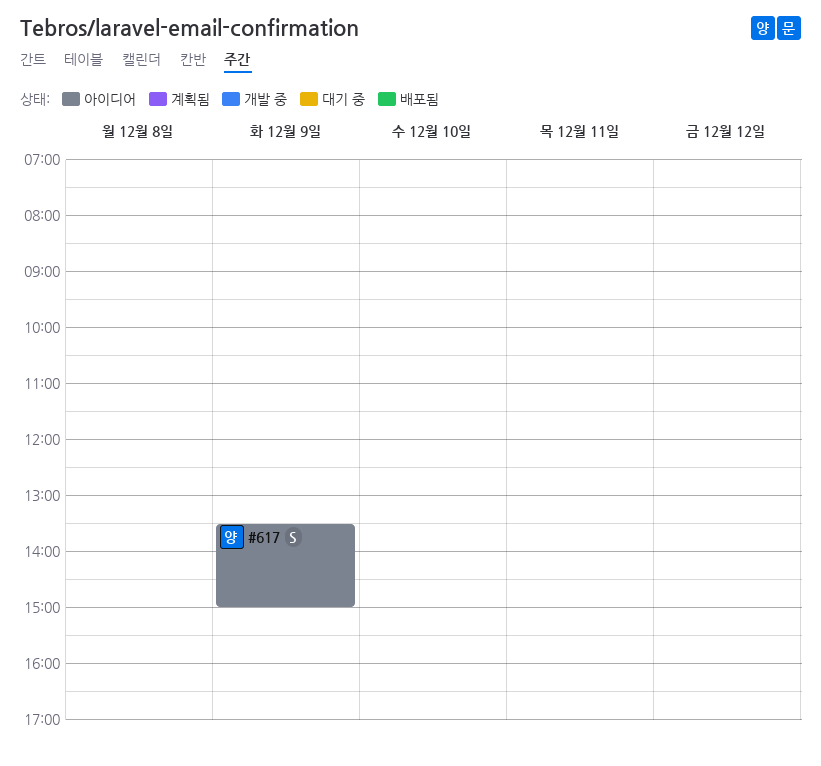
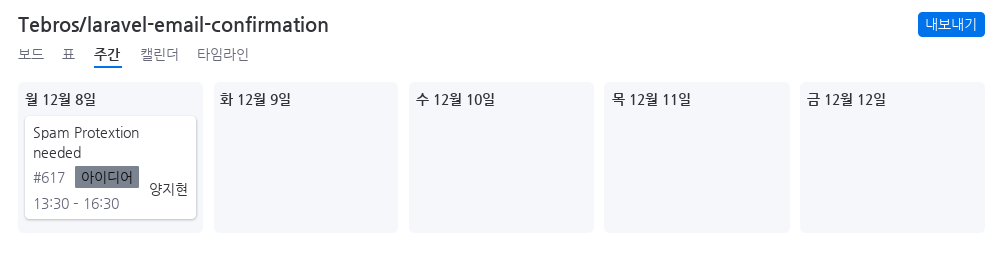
#617, day: Dec 9 -> Dec 8
#617, ends: 15:00 -> 16:30

